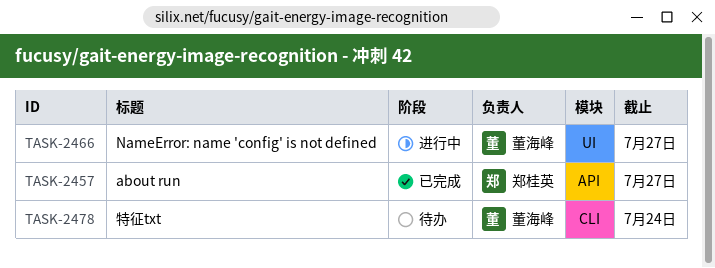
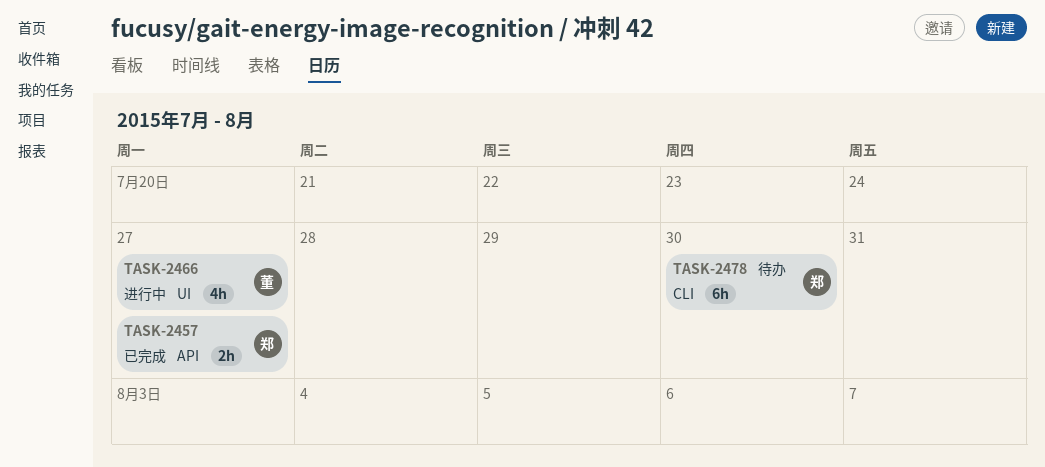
TASK-2478, owner: 董海峰 -> 郑桂英
TASK-2478, due: Jul 24 -> Jul 30

